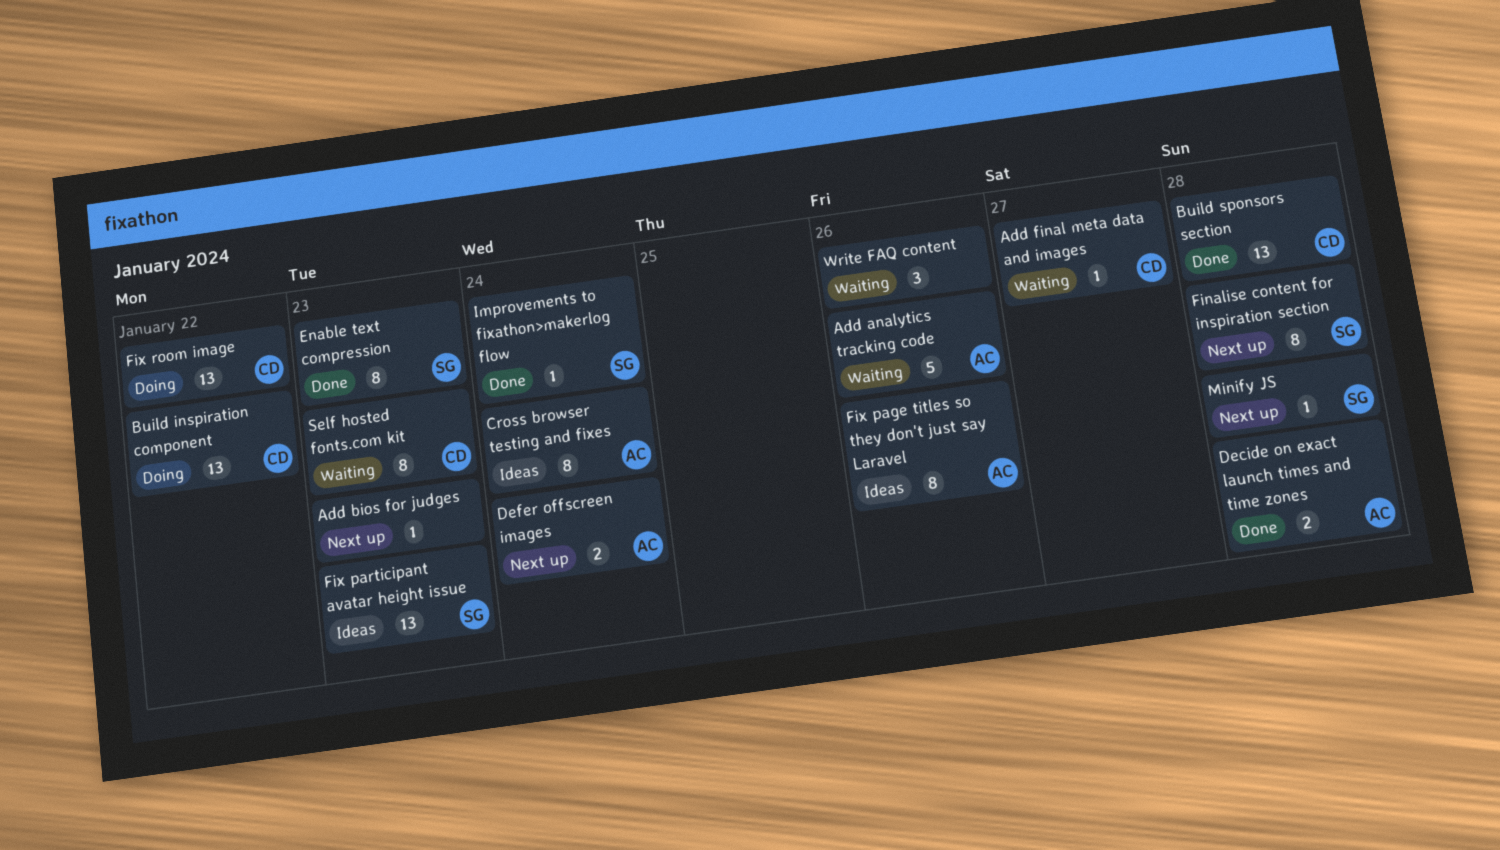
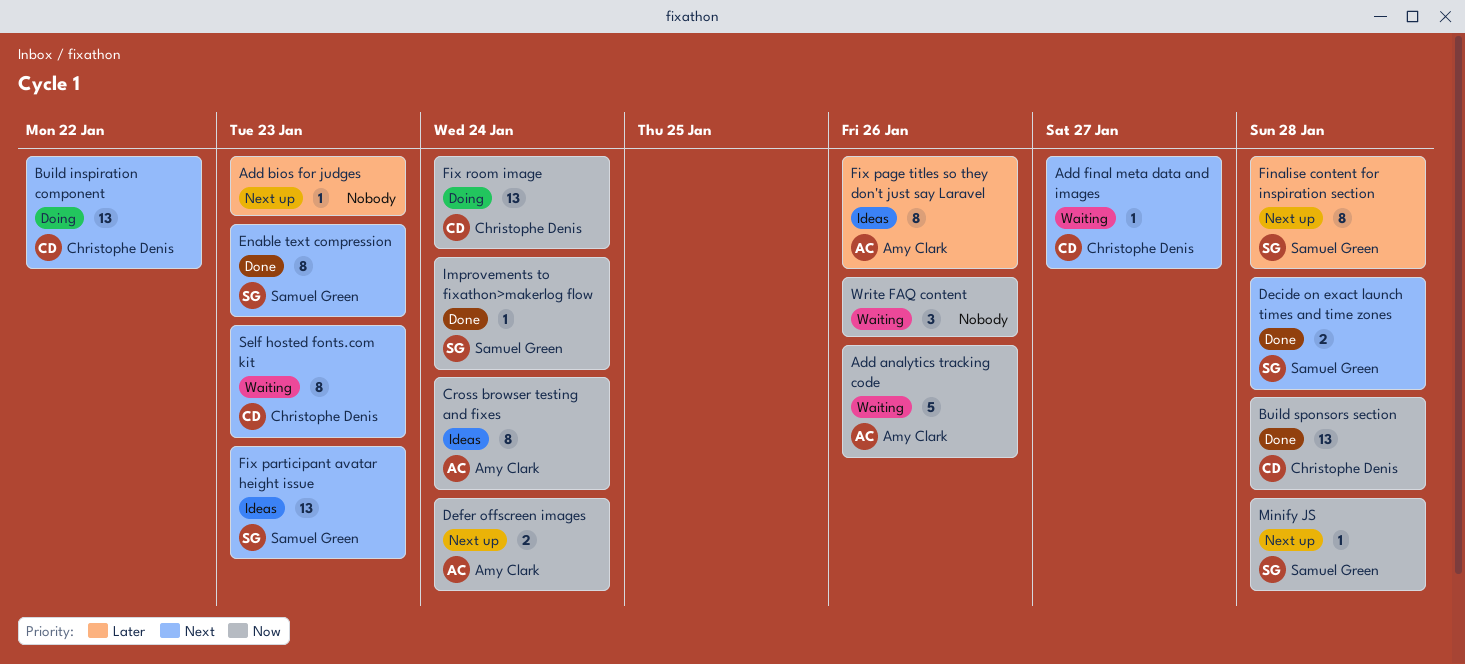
Decide on exact launch times and time zones, owner: Amy Clark -> Samuel Green
Fix room image, due: Jan 22 -> Jan 24

